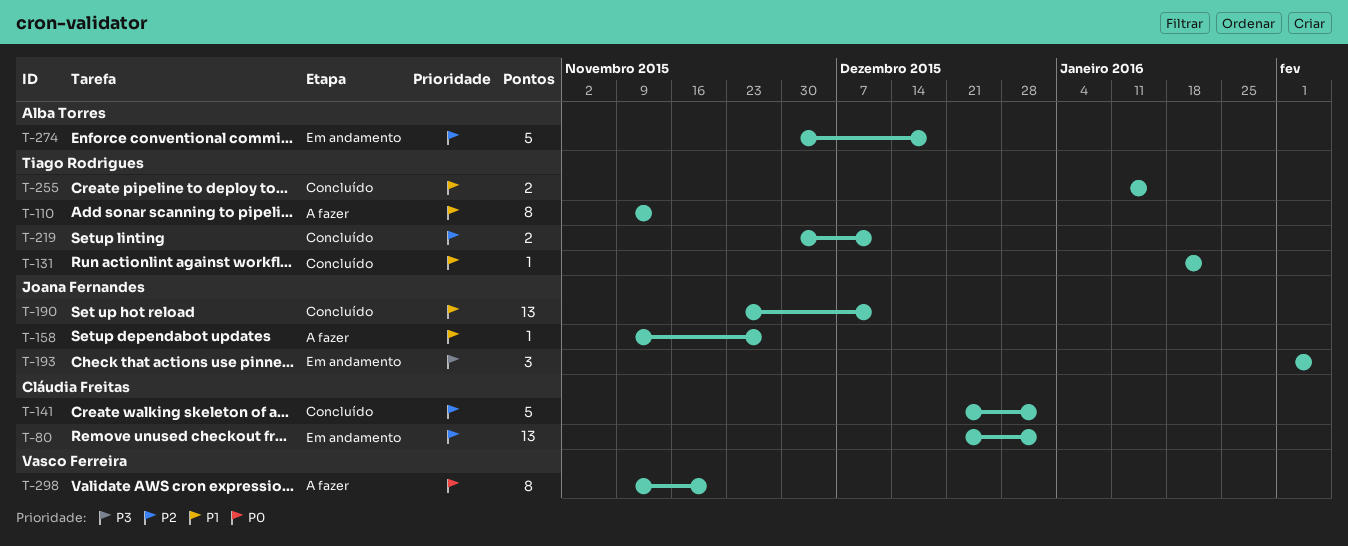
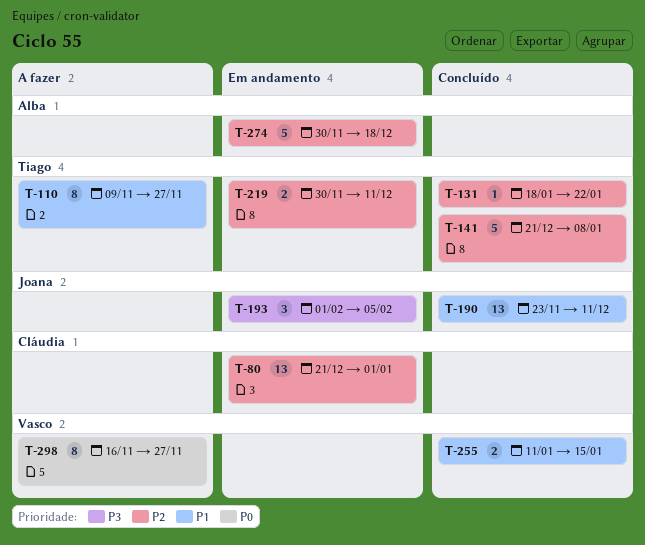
T-110, due: Nov 13 -> Nov 27
T-131, priority: P1 -> P2
T-141, owner: Cláudia Freitas -> Tiago Rodrigues
T-141, due: Jan 1 -> Jan 8
T-158: present -> none
T-219, status: Concluído -> Em andamento
T-255, owner: Tiago Rodrigues -> Vasco Ferreira
T-298, start: Nov 9 -> Nov 16
T-298, due: Nov 20 -> Nov 27

